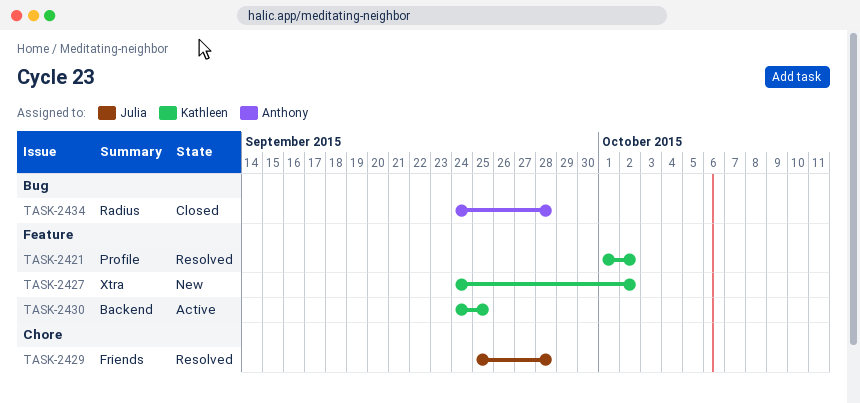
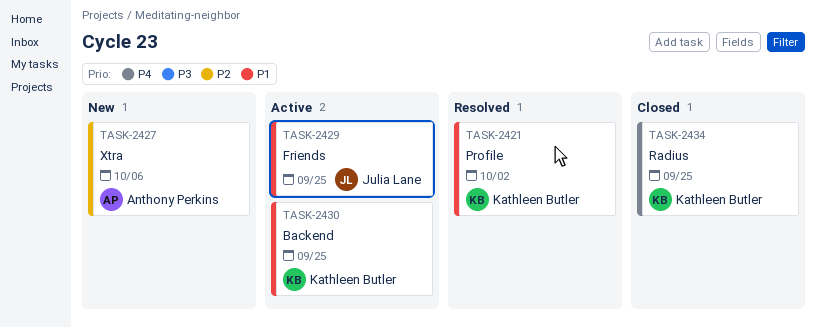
TASK-2427, owner: Kathleen Butler -> Anthony Perkins
TASK-2427, due: Oct 2 -> Oct 6
TASK-2429, status: Resolved -> Active
TASK-2429, due: Sep 28 -> Sep 25
TASK-2434, owner: Anthony Perkins -> Kathleen Butler
TASK-2434, due: Sep 28 -> Sep 25

